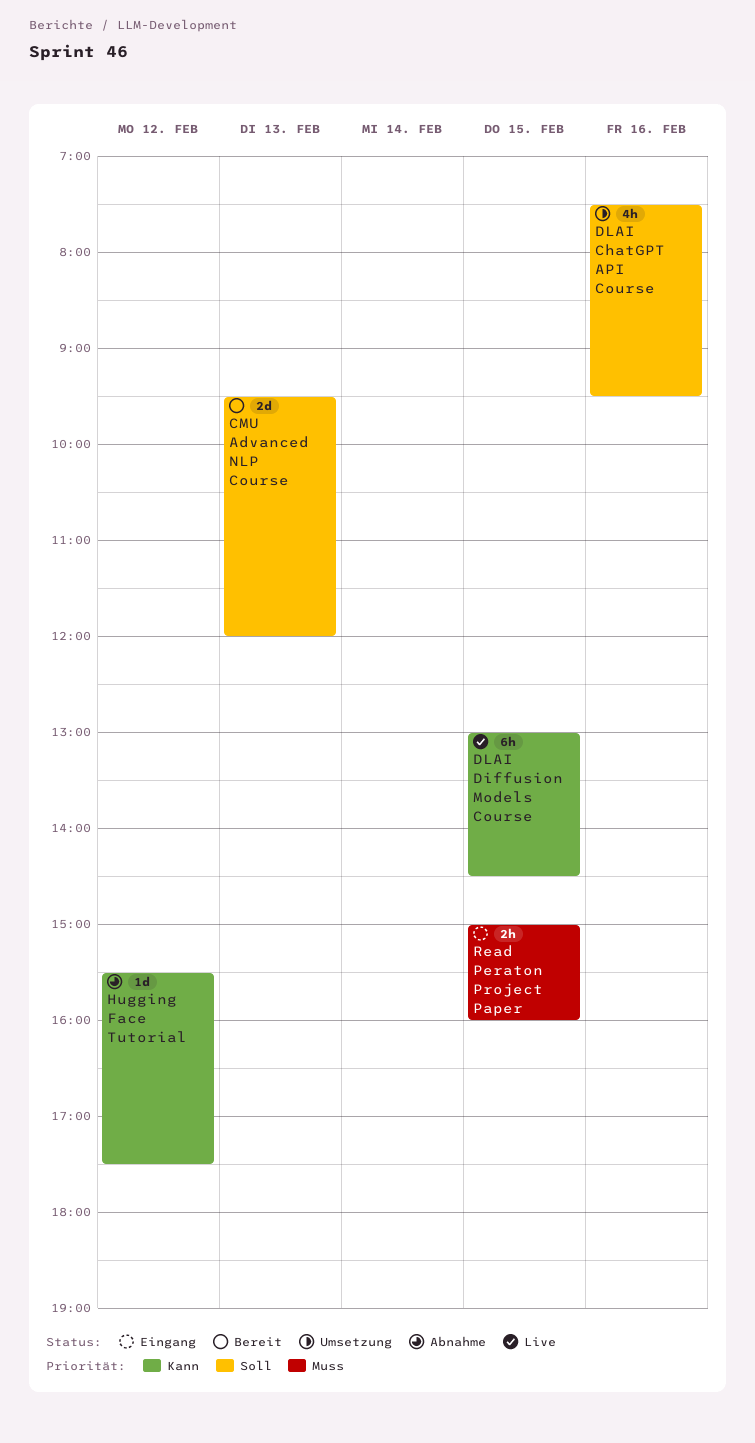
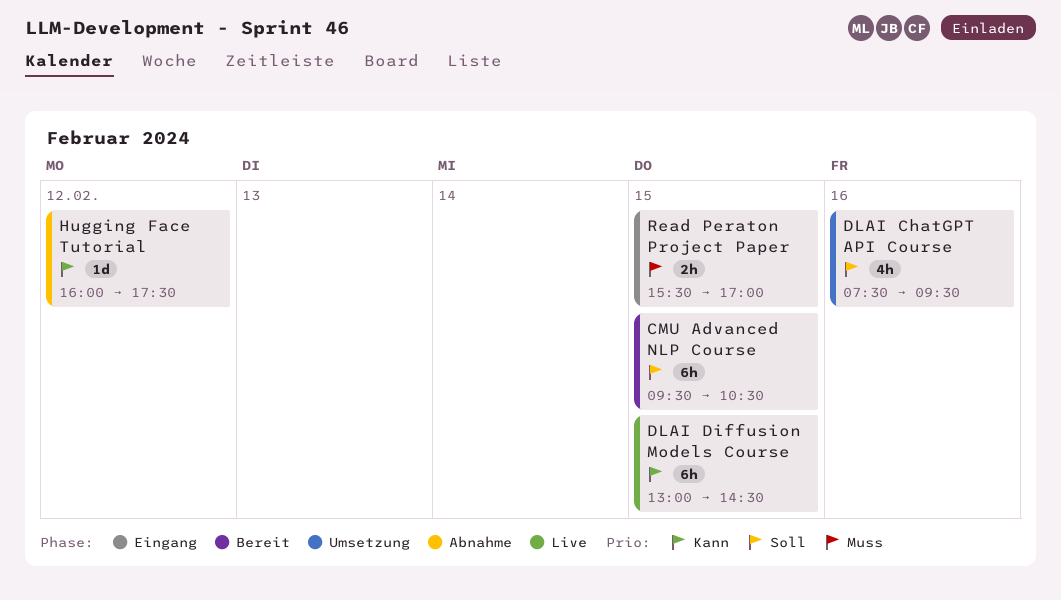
CMU Advanced NLP Course, estimate: 2d -> 6h
CMU Advanced NLP Course, day: Feb 13 -> Feb 15
CMU Advanced NLP Course, ends: 12:00 -> 10:30
Hugging Face Tutorial, begins: 15:30 -> 16:00
Read Peraton Project Paper, begins: 15:00 -> 15:30
Read Peraton Project Paper, ends: 16:00 -> 17:00

